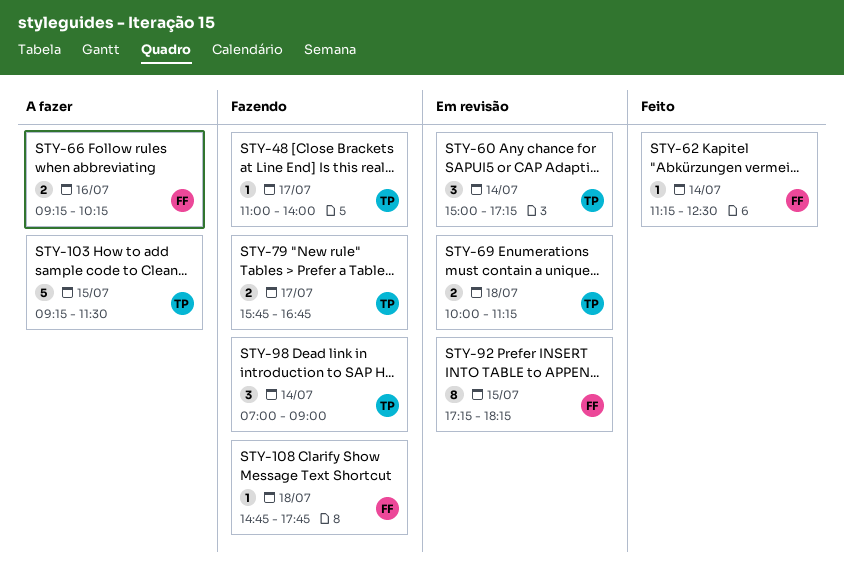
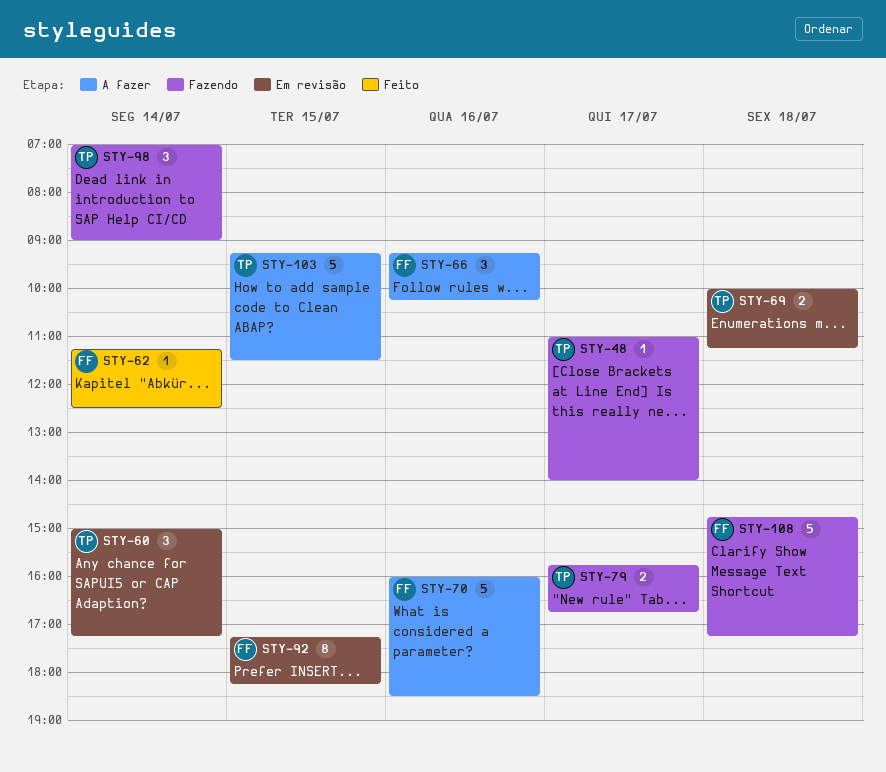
STY-66, estimate: 2 -> 3
STY-70: none -> present
STY-108, estimate: 1 -> 5
STY-108, ends: 17:45 -> 17:15

